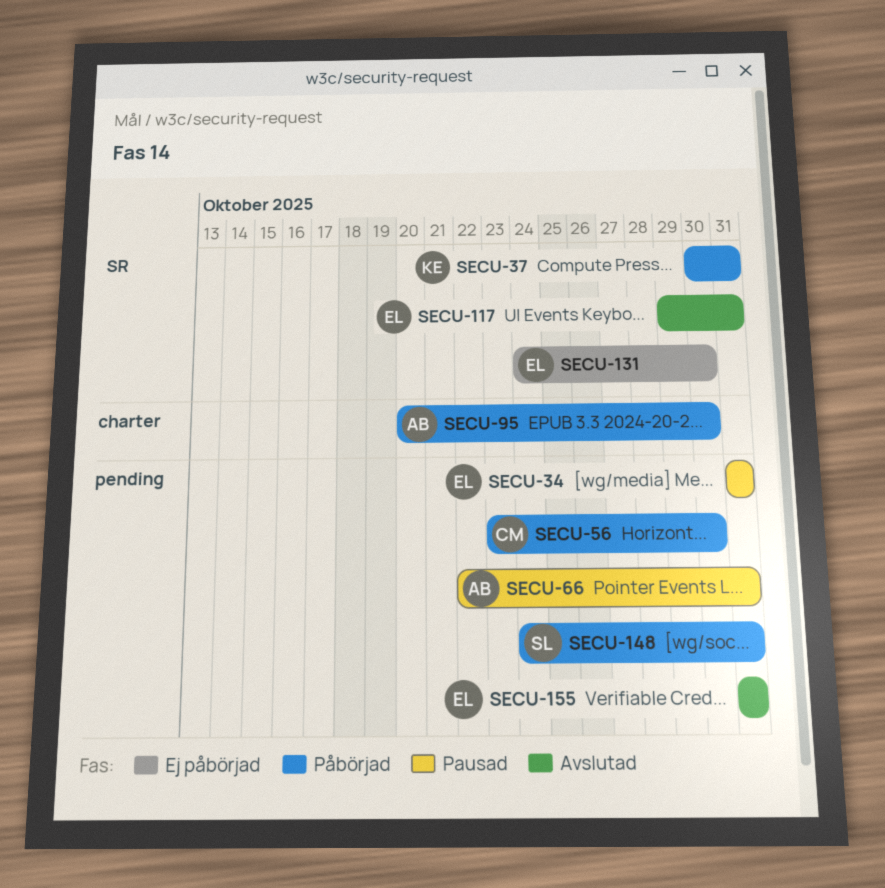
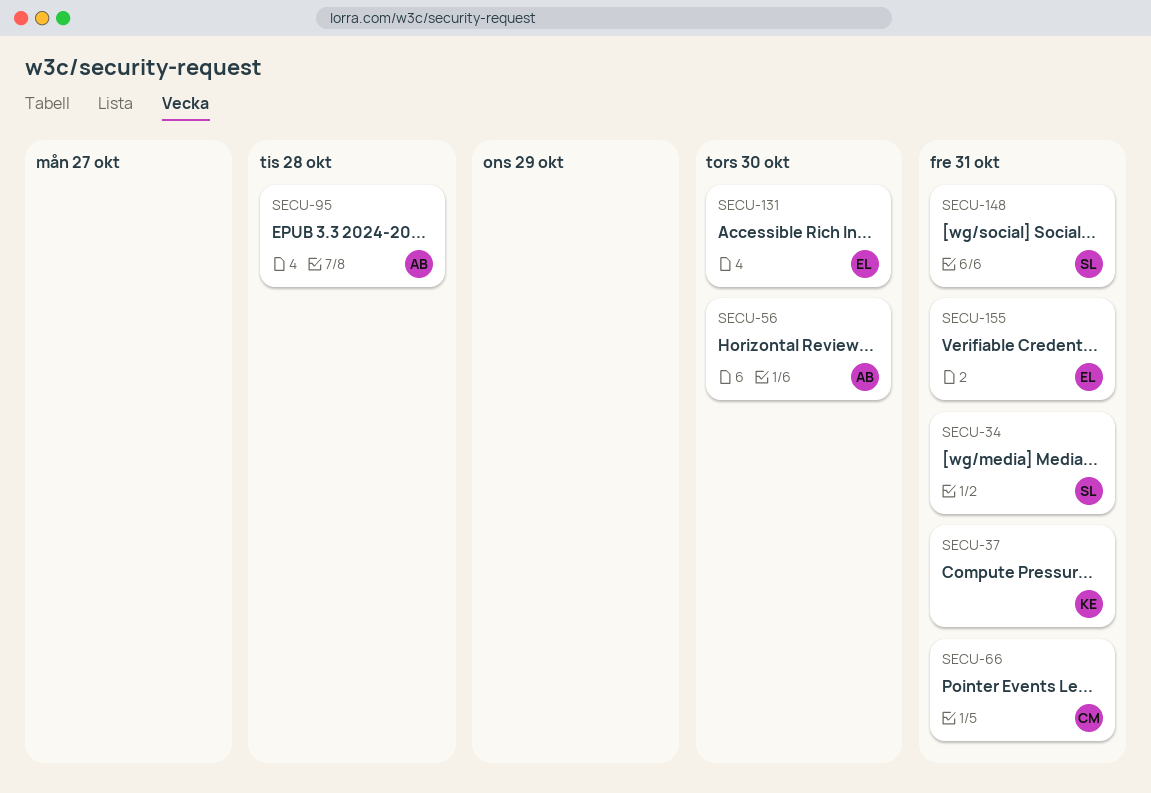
SECU-34, owner: EL -> SL
SECU-56, owner: CM -> AB
SECU-66, owner: AB -> CM
SECU-95, due: Oct 30 -> Oct 28
SECU-117: present -> none

